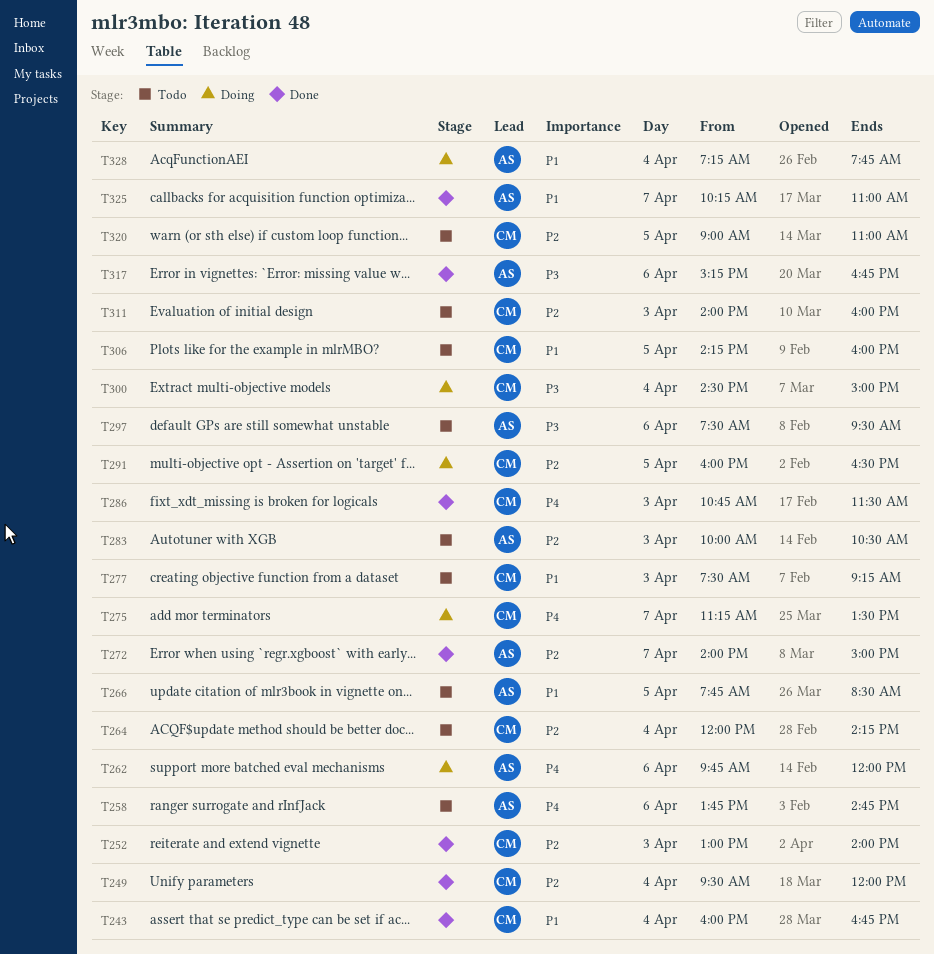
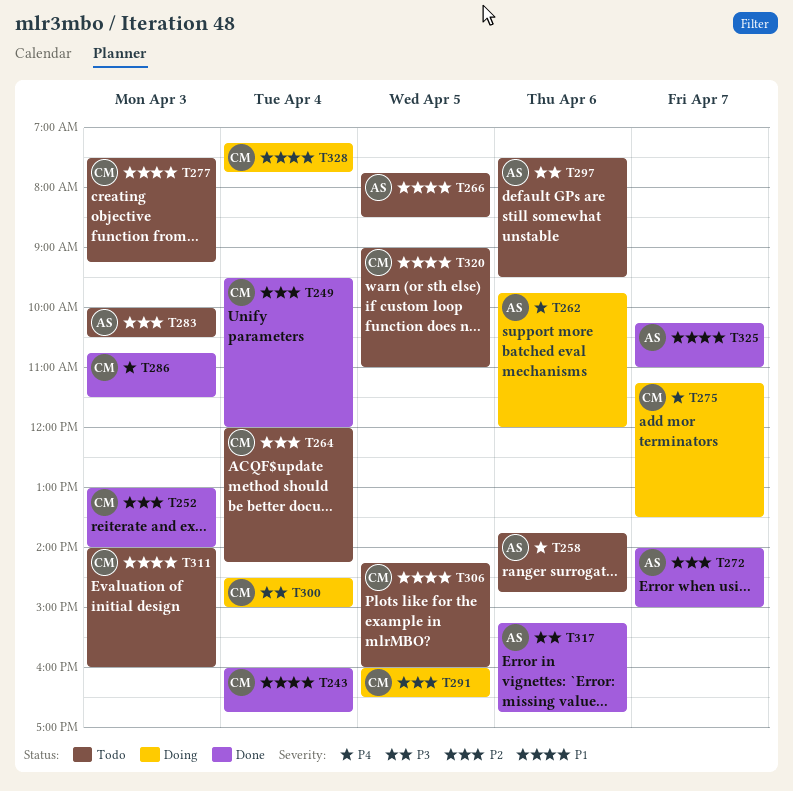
T311, priority: P2 -> P1
T320, priority: P2 -> P1
T328, owner: AS -> CM

